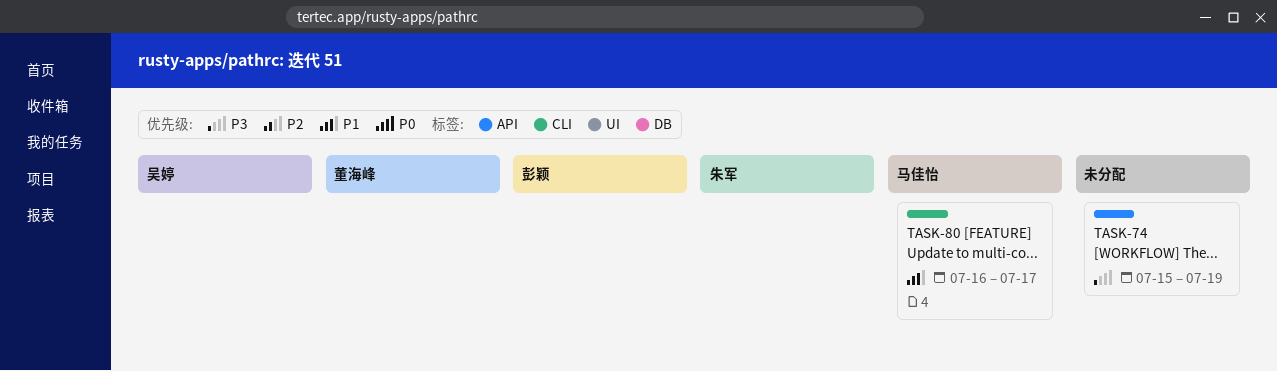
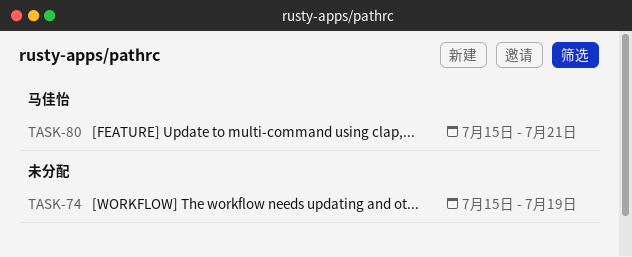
TASK-80, start: Jul 16 -> Jul 15
TASK-80, due: Jul 17 -> Jul 21

